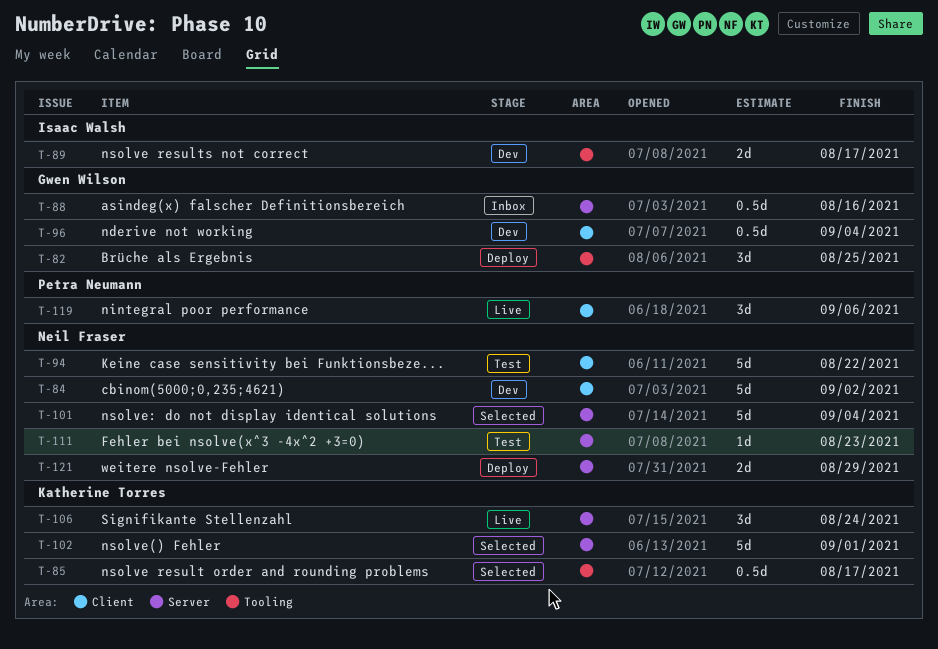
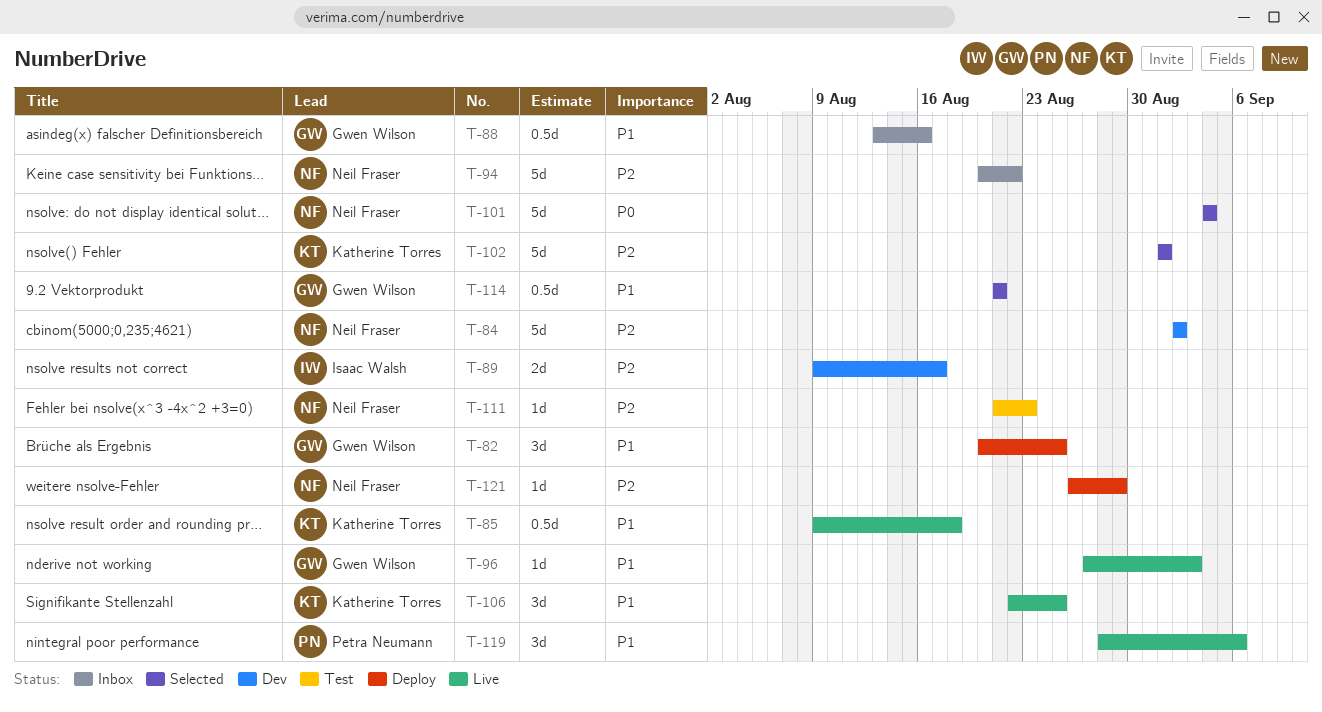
T-85, status: Selected -> Live
T-85, due: Aug 17 -> Aug 18
T-94, status: Test -> Inbox
T-96, status: Dev -> Live
T-96, estimate: 0.5d -> 1d
T-96, due: Sep 4 -> Sep 3
T-106, due: Aug 24 -> Aug 25
T-114: none -> present
T-121, estimate: 2d -> 1d

